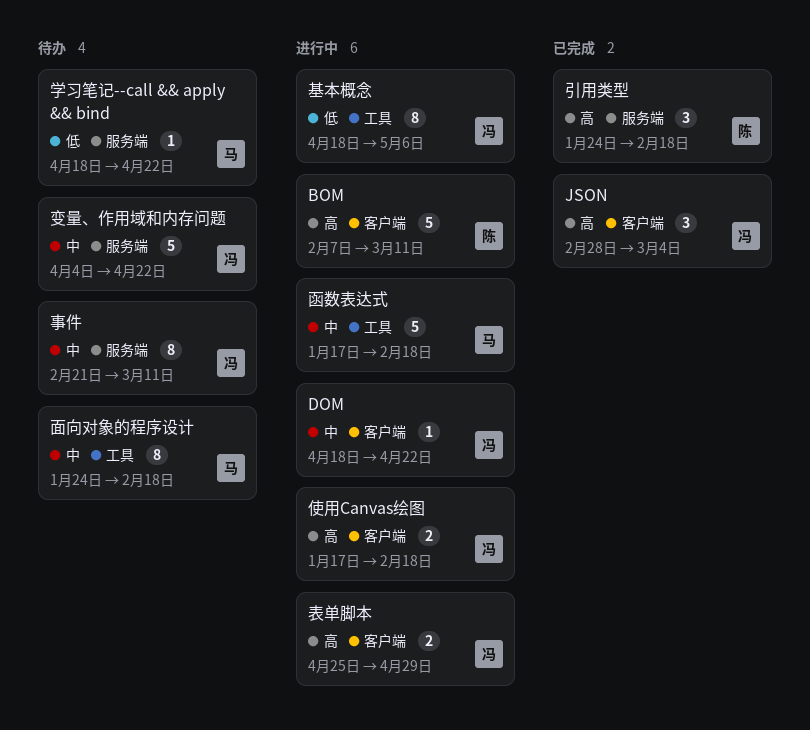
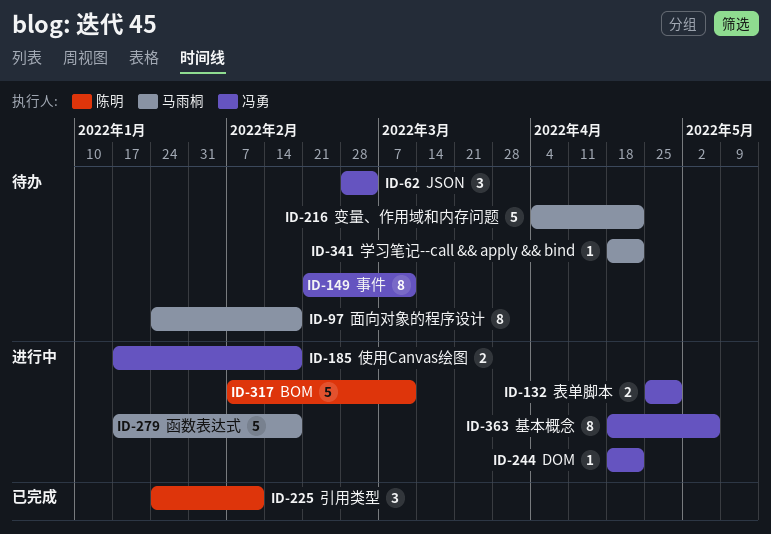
JSON, status: 已完成 -> 待办
变量、作用域和内存问题, owner: 冯勇 -> 马雨桐
引用类型, due: Feb 18 -> Feb 11

